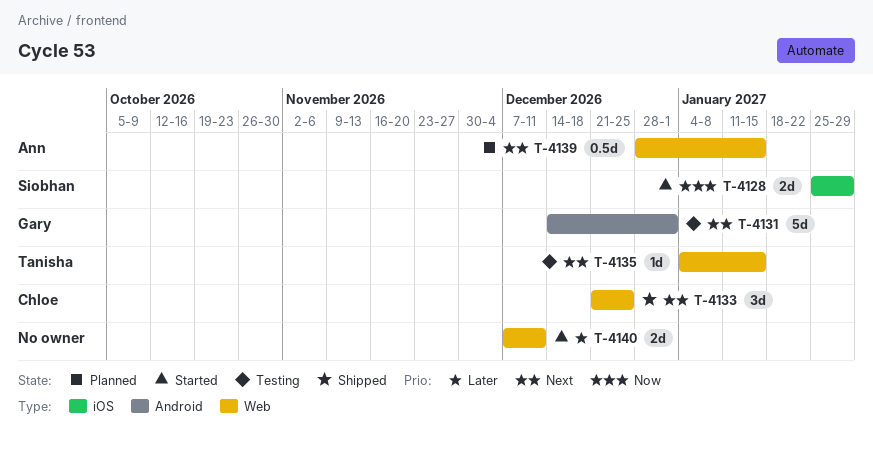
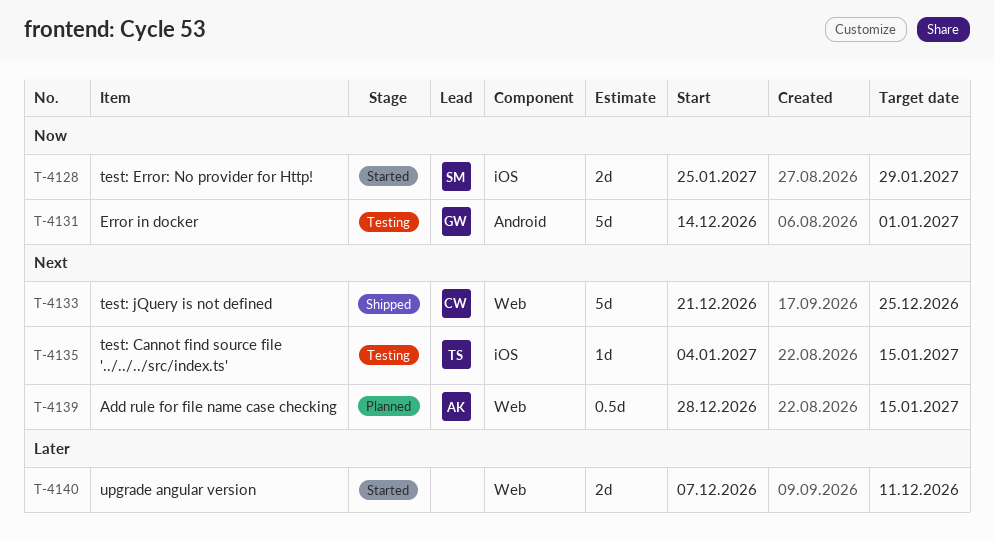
T-4131, priority: Next -> Now
T-4133, estimate: 3d -> 5d
T-4135, label: Web -> iOS

